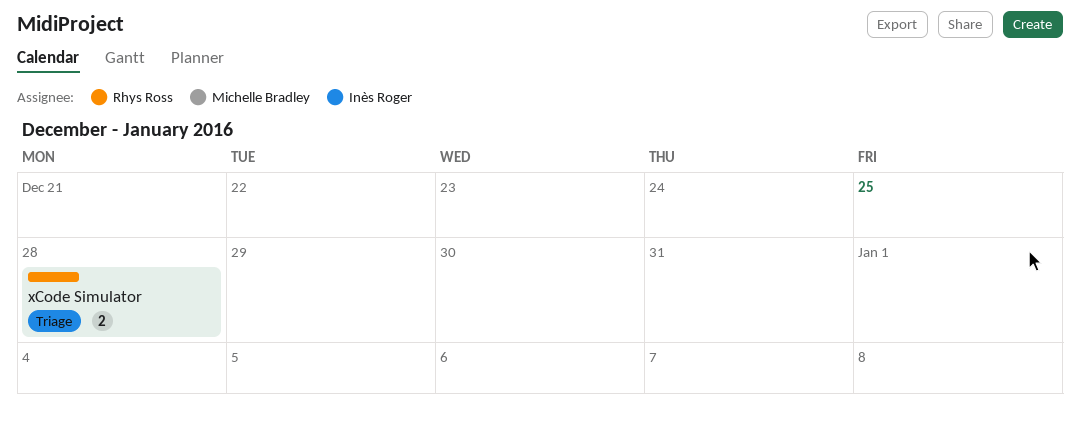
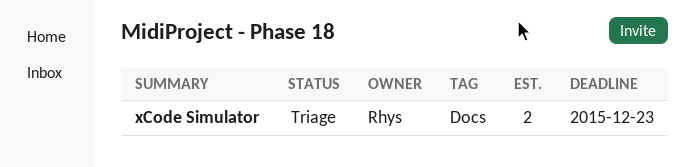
xCode Simulator, due: Dec 28 -> Dec 23

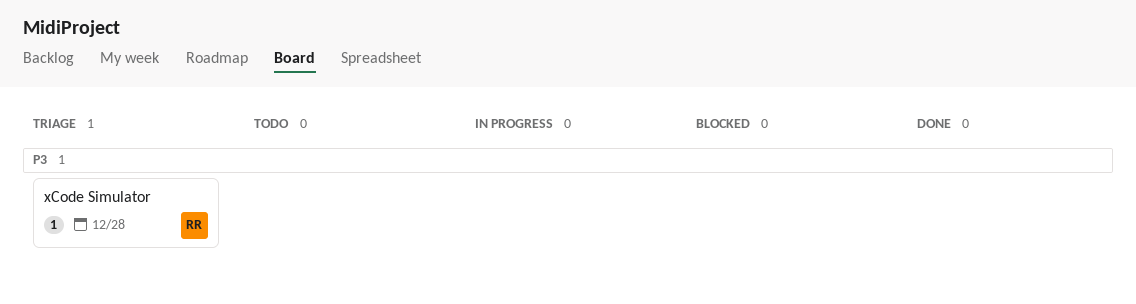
xCode Simulator, estimate: 2 -> 1
xCode Simulator, due: Dec 23 -> Dec 28

